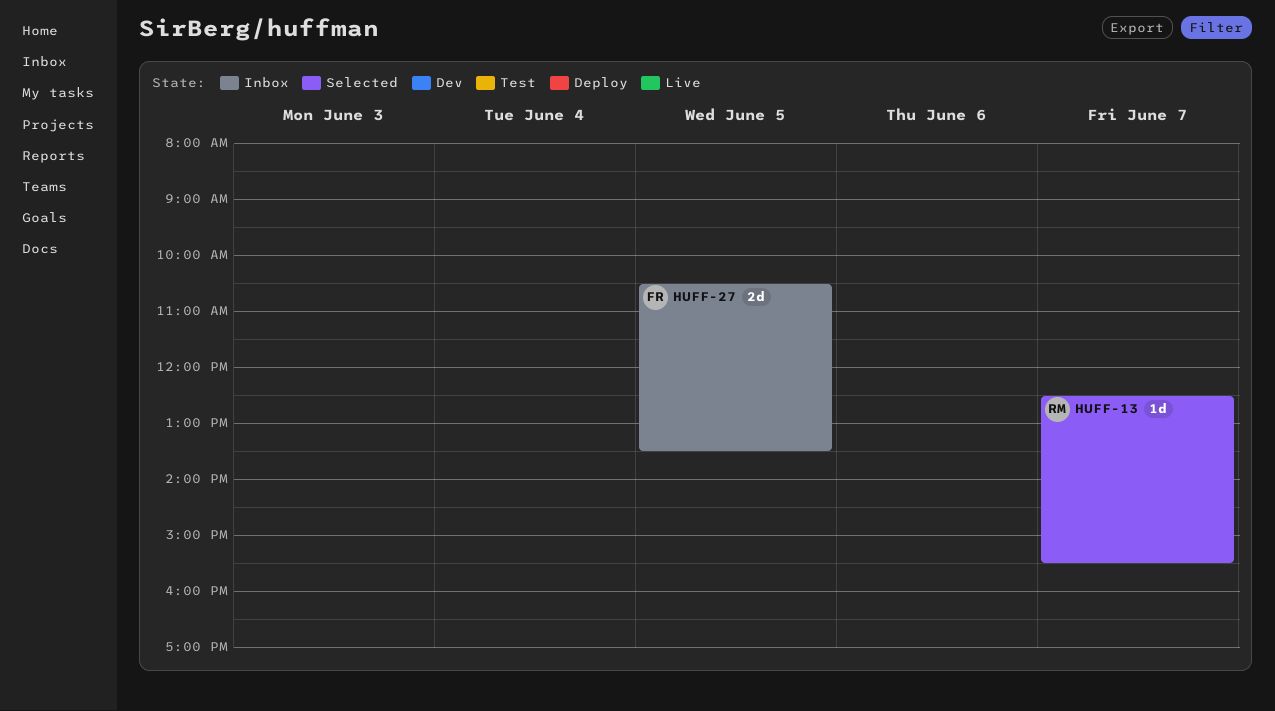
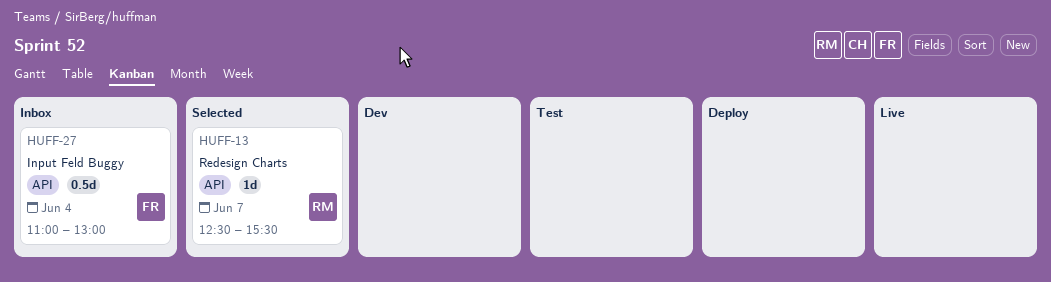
HUFF-27, estimate: 2d -> 0.5d
HUFF-27, day: Jun 5 -> Jun 4
HUFF-27, begins: 10:30 -> 11:00
HUFF-27, ends: 13:30 -> 13:00

